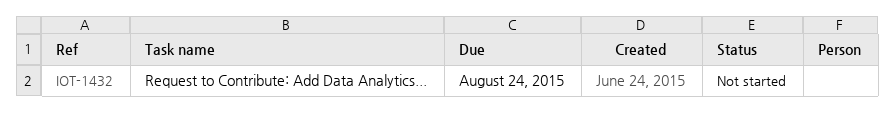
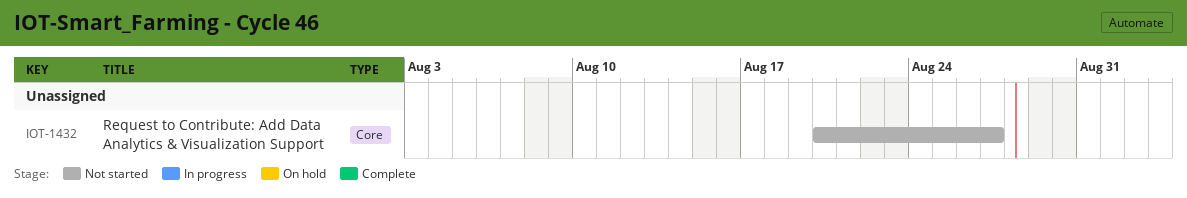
IOT-1432, due: Aug 24 -> Aug 27

